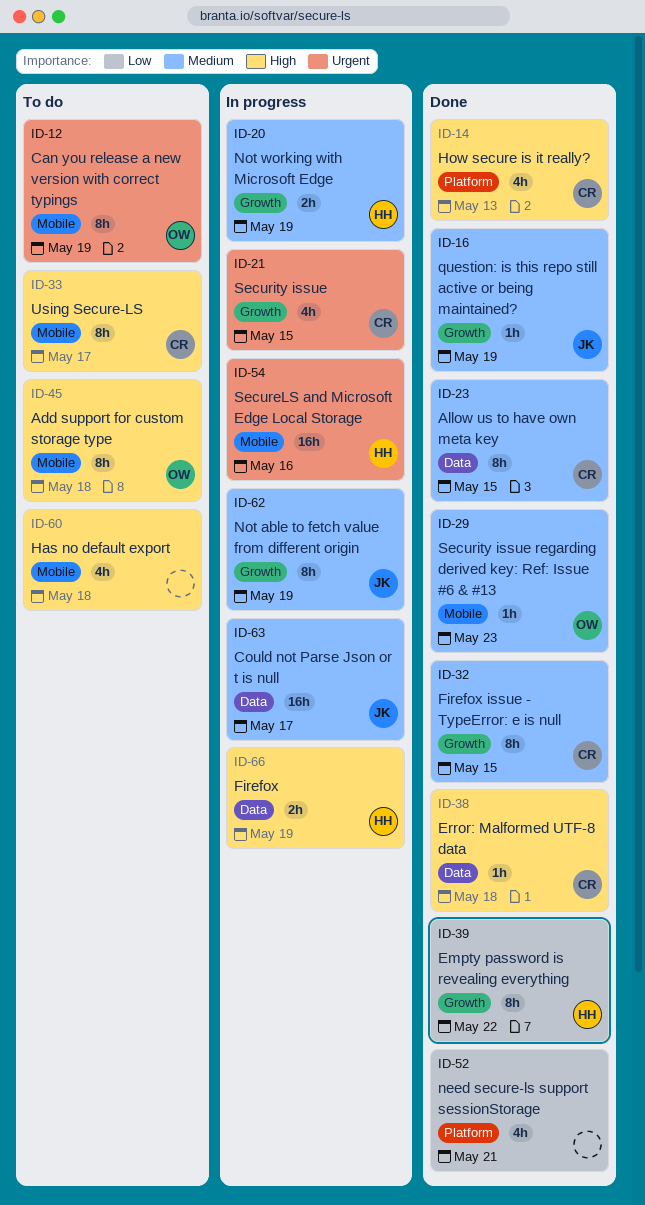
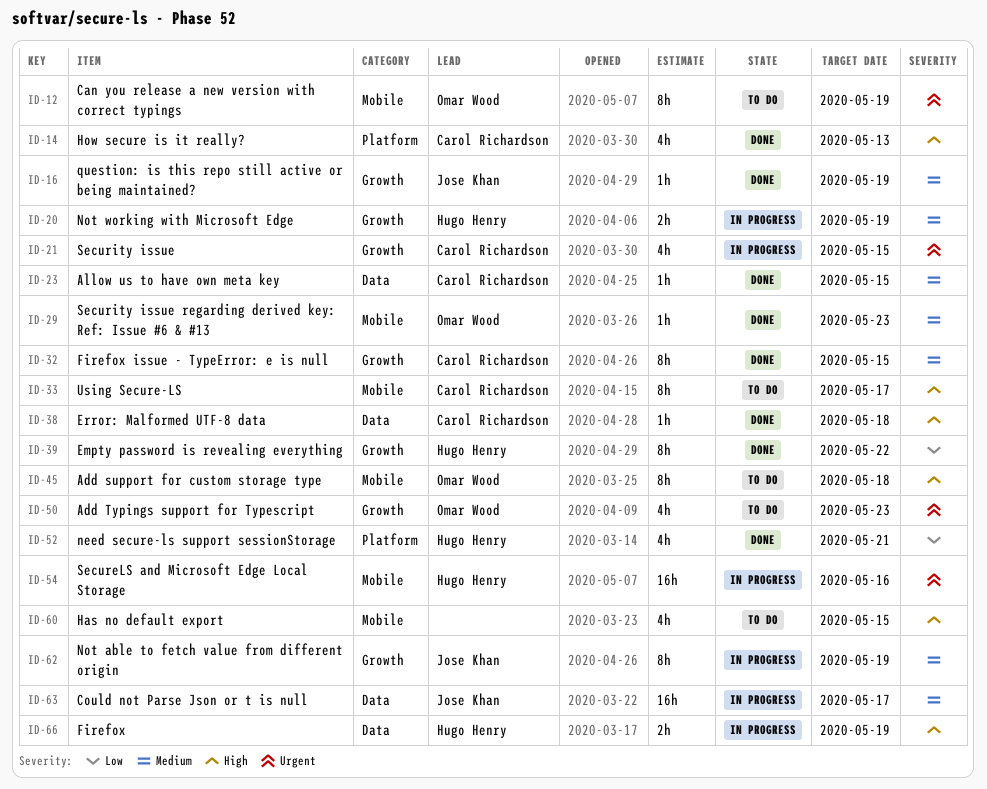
ID-23, estimate: 8h -> 1h
ID-50: none -> present
ID-52, owner: none -> Hugo Henry
ID-60, due: May 18 -> May 15

